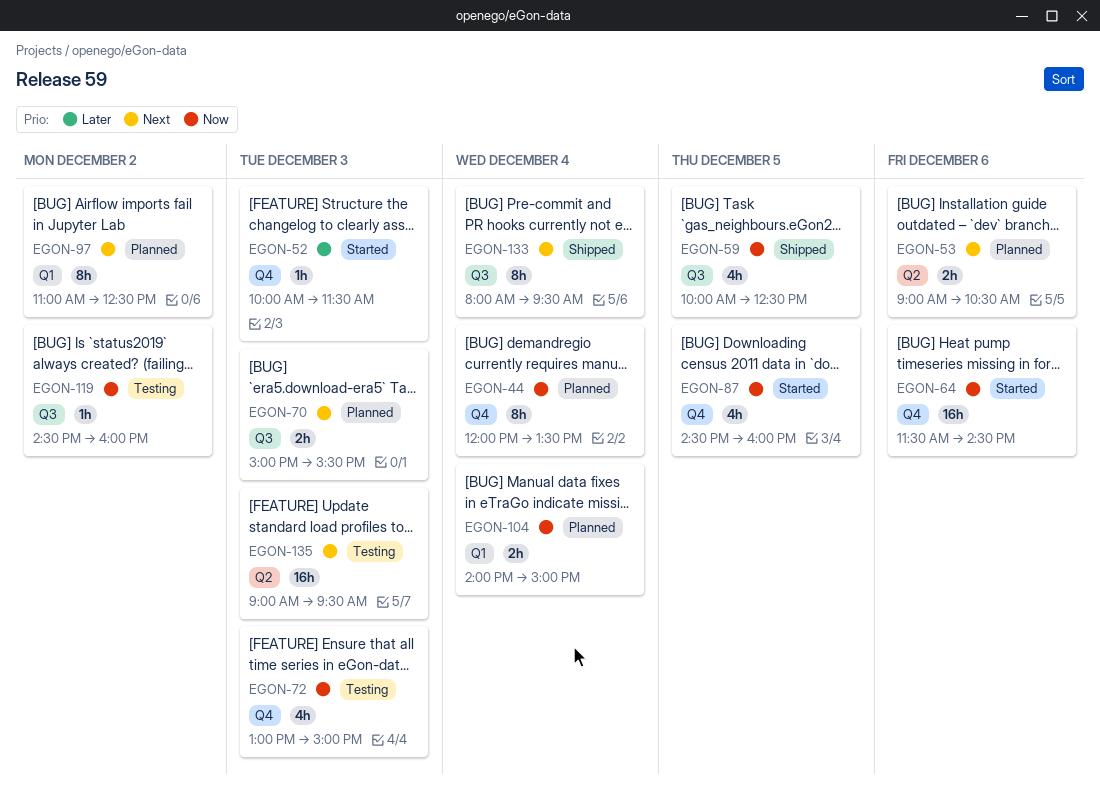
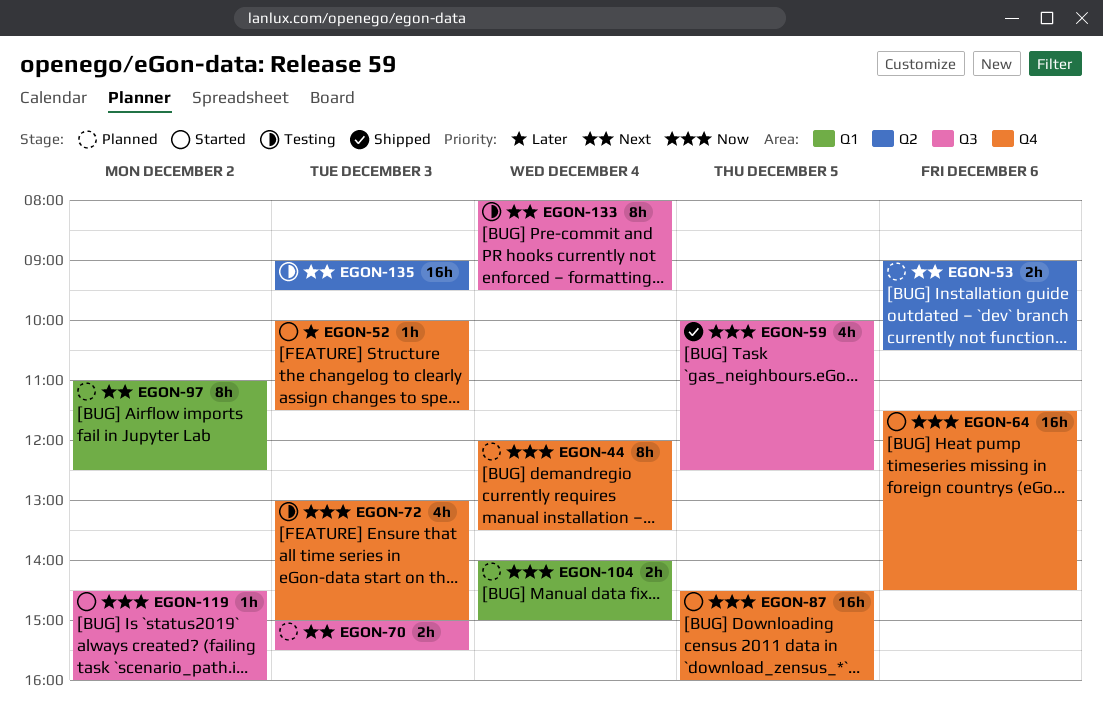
EGON-87, estimate: 4h -> 16h
EGON-119, status: Testing -> Started
EGON-133, status: Shipped -> Testing

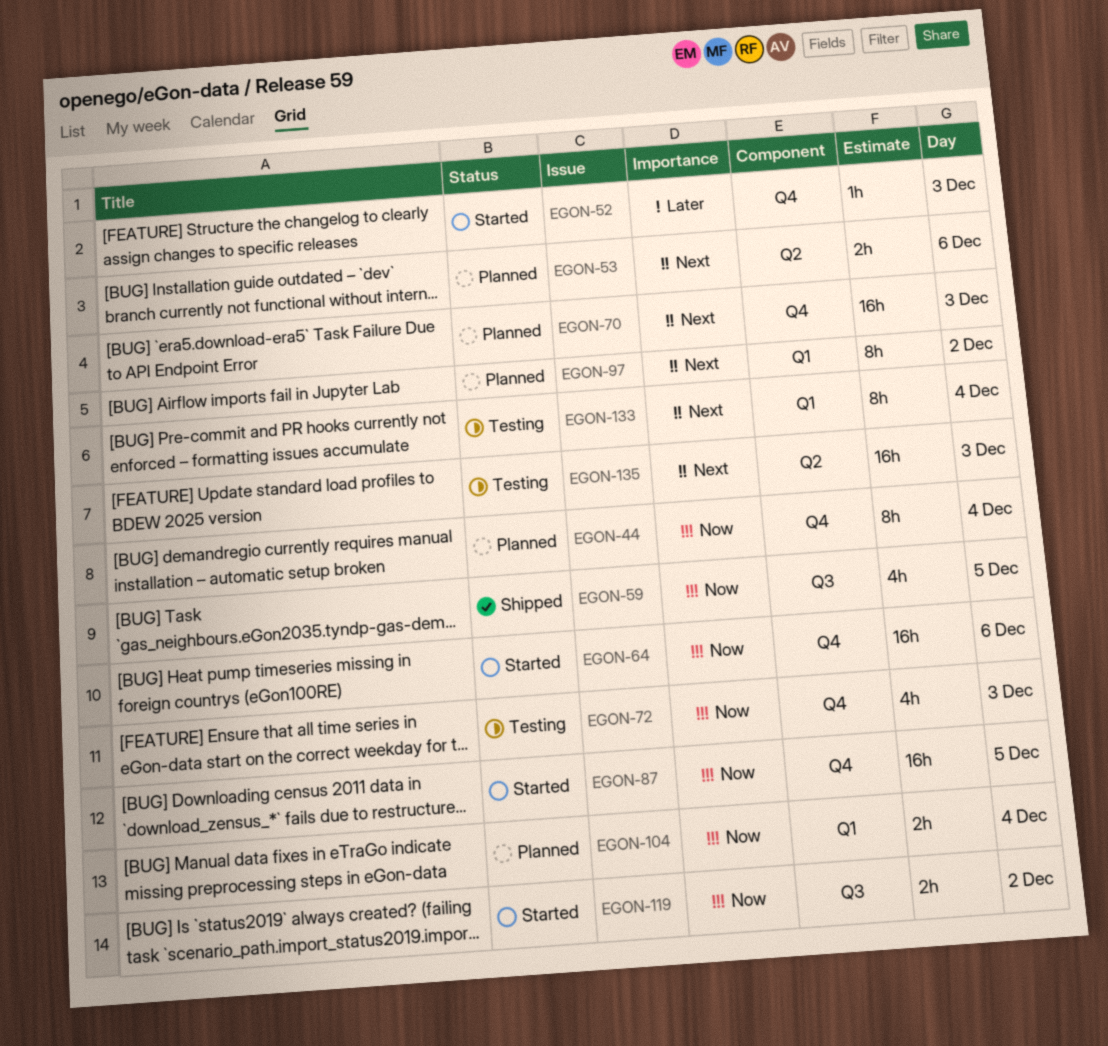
EGON-70, label: Q3 -> Q4
EGON-70, estimate: 2h -> 16h
EGON-119, estimate: 1h -> 2h
EGON-133, label: Q3 -> Q1

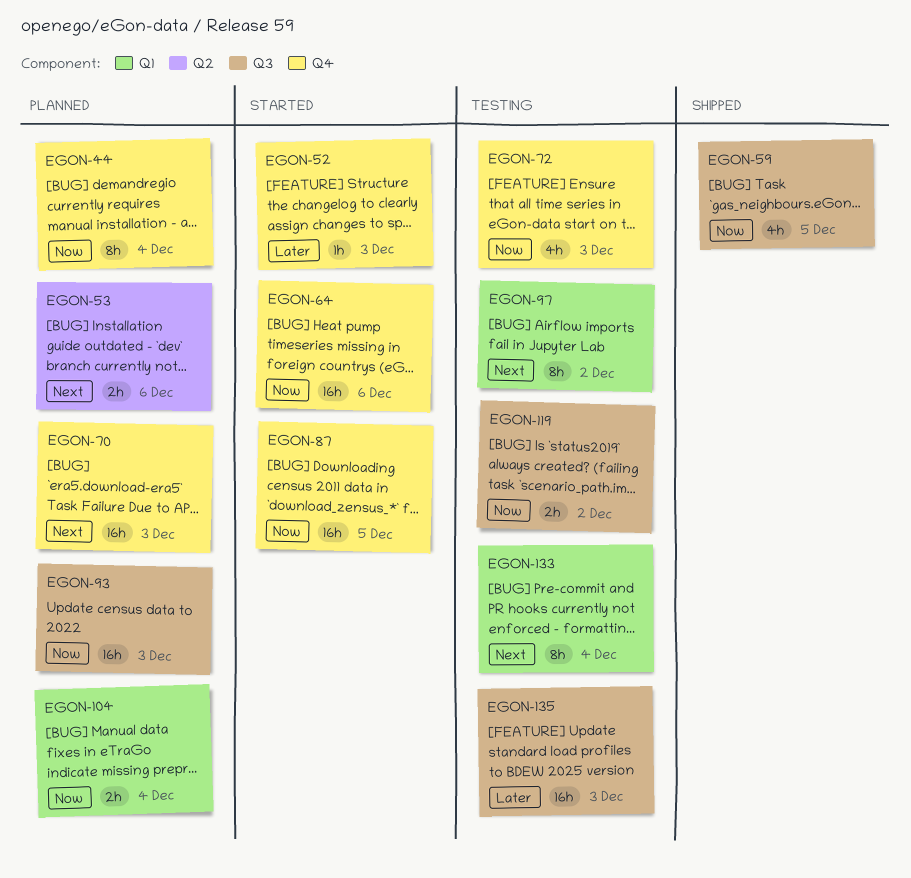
EGON-93: none -> present
EGON-97, status: Planned -> Testing
EGON-119, status: Started -> Testing
EGON-135, priority: Next -> Later
EGON-135, label: Q2 -> Q3

